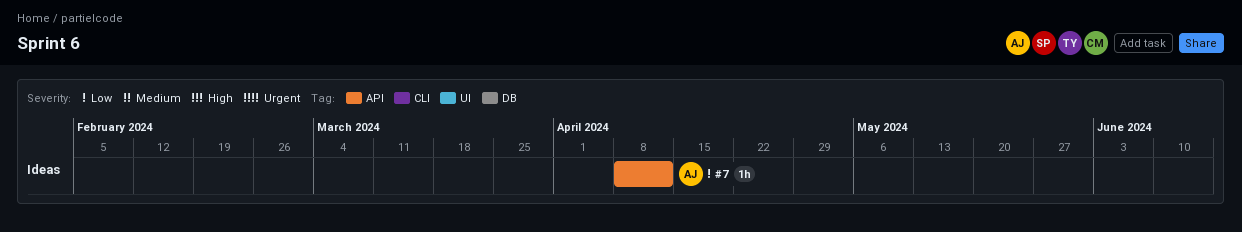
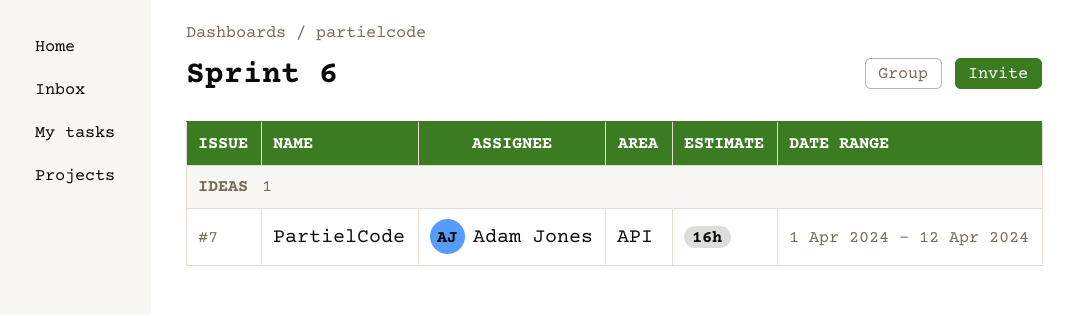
#7, estimate: 1h -> 16h
#7, start: Apr 8 -> Apr 1

